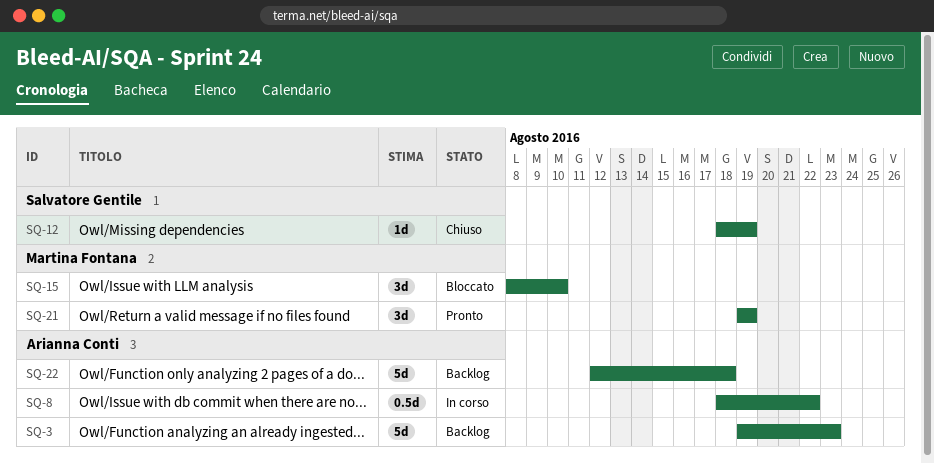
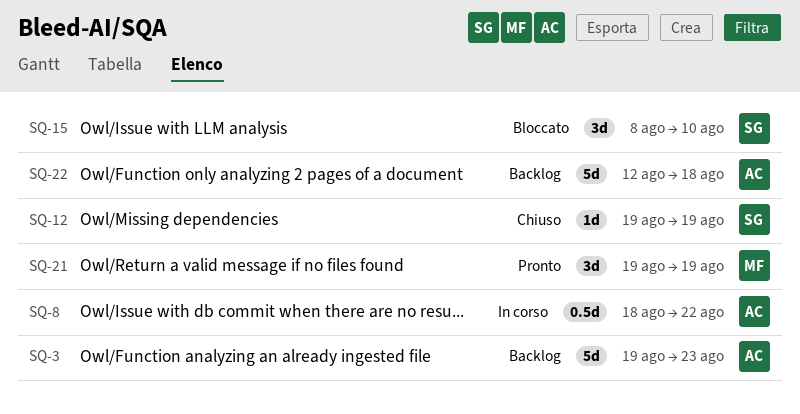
SQ-12, start: Aug 18 -> Aug 19
SQ-15, owner: Martina Fontana -> Salvatore Gentile

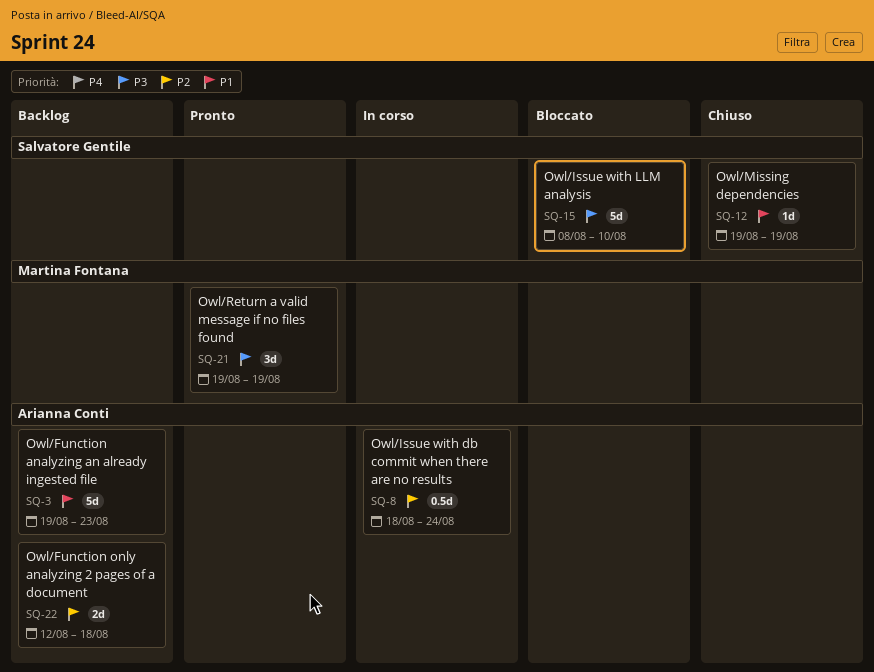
SQ-8, due: Aug 22 -> Aug 24
SQ-15, estimate: 3d -> 5d
SQ-22, estimate: 5d -> 2d

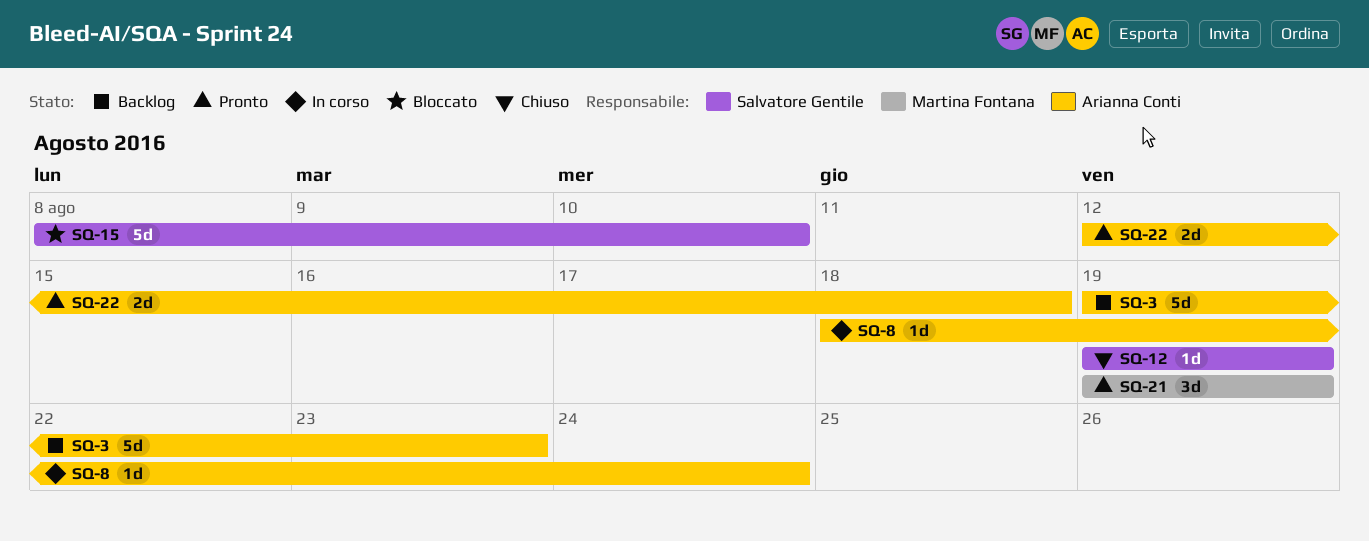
SQ-8, estimate: 0.5d -> 1d
SQ-22, status: Backlog -> Pronto

